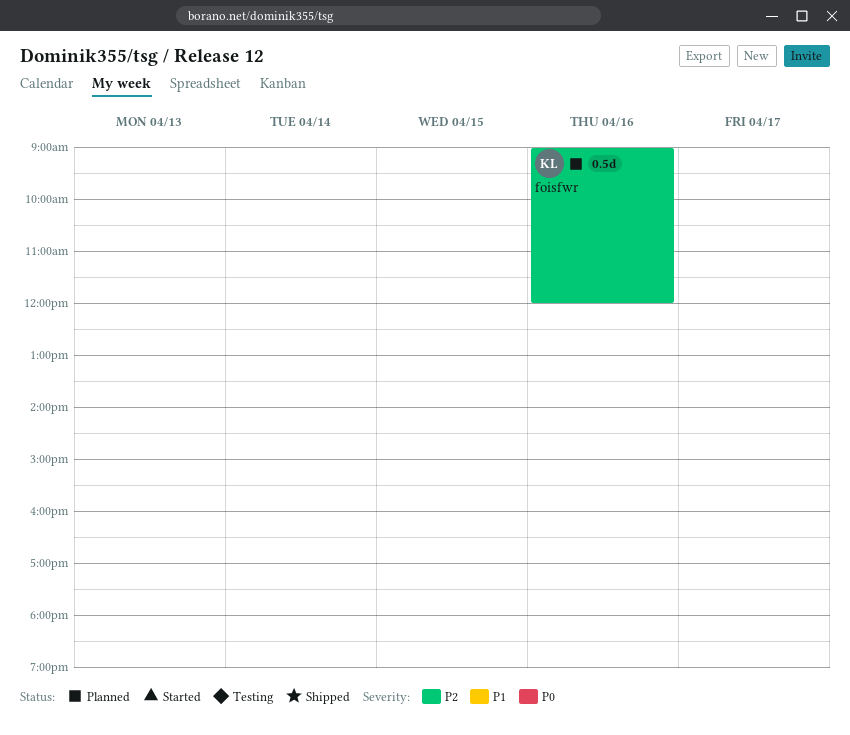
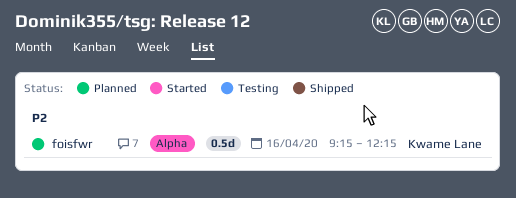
foisfwr, begins: 09:00 -> 09:15
foisfwr, ends: 12:00 -> 12:15

